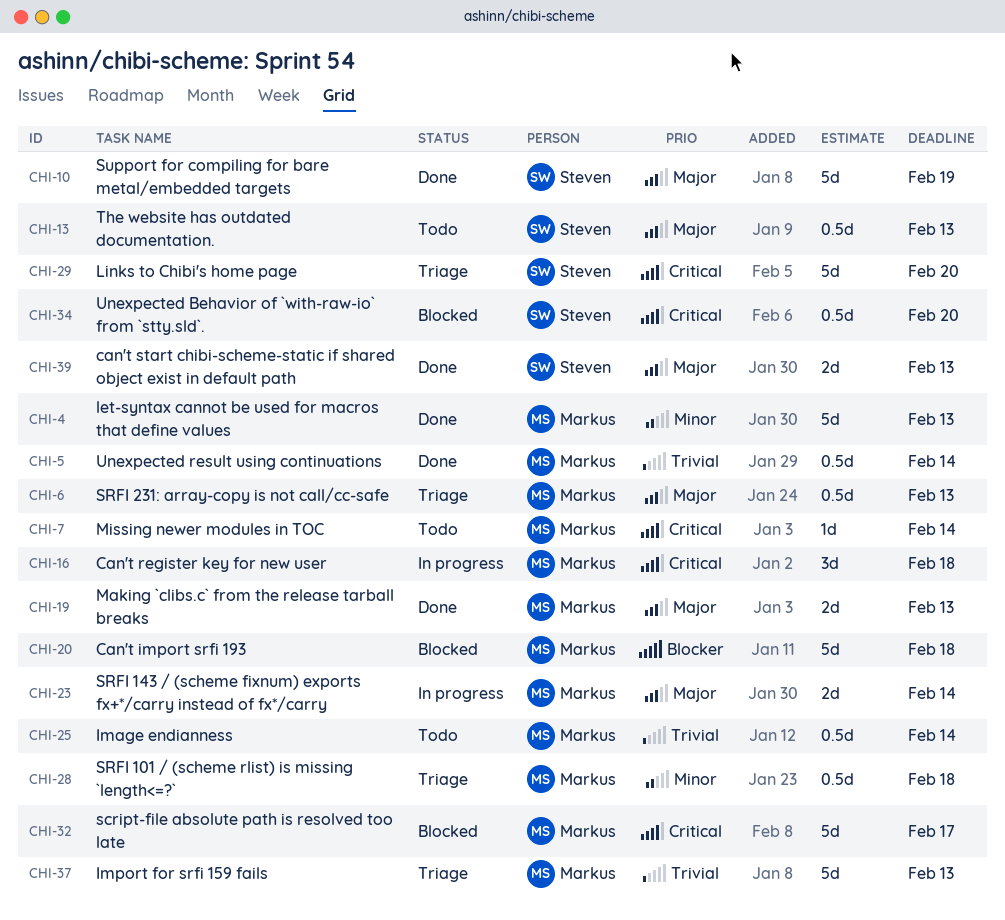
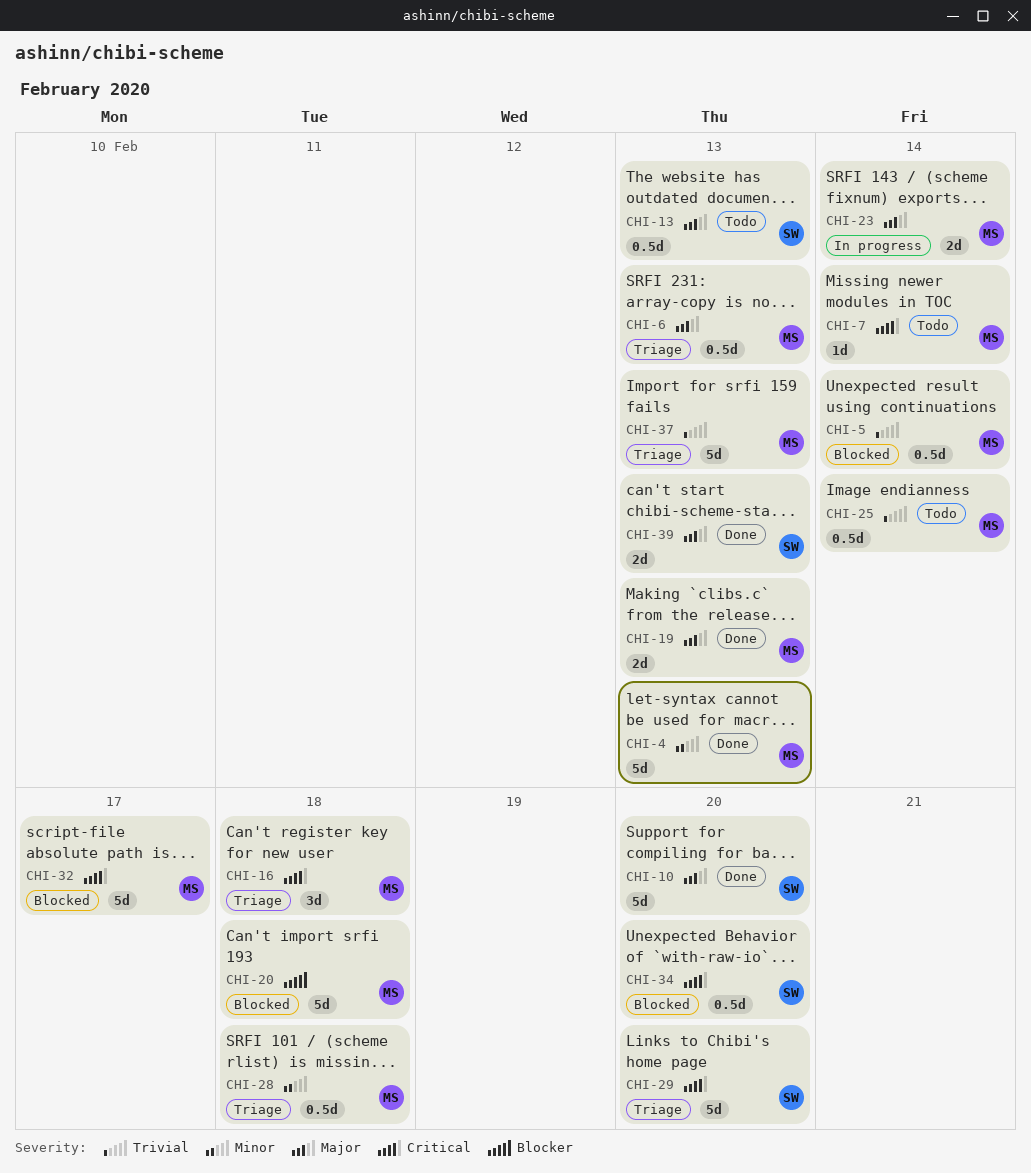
CHI-5, status: Done -> Blocked
CHI-10, due: Feb 19 -> Feb 20
CHI-16, status: In progress -> Triage

